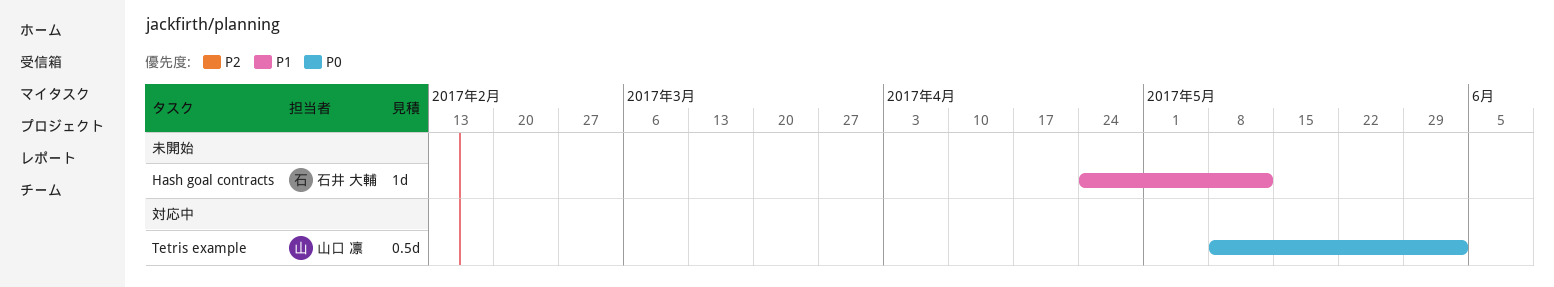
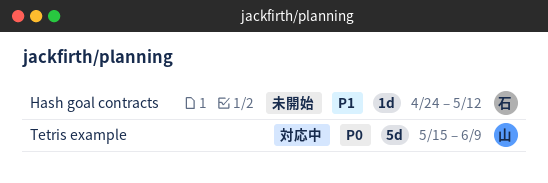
Tetris example, estimate: 0.5d -> 5d
Tetris example, start: May 8 -> May 15
Tetris example, due: Jun 2 -> Jun 9

